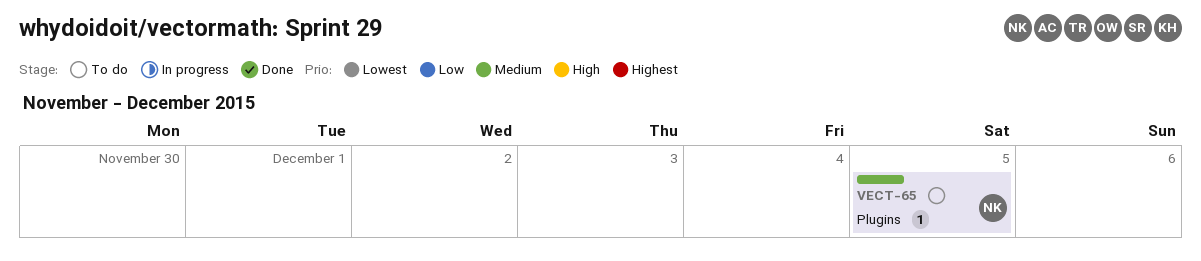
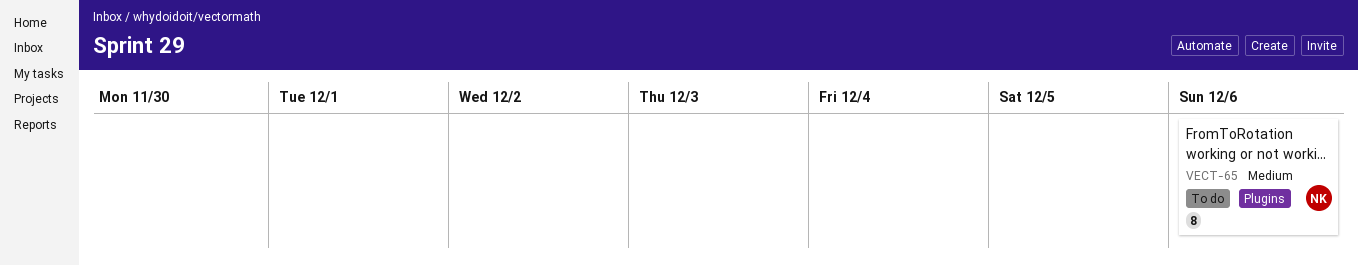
VECT-65, estimate: 1 -> 8
VECT-65, due: Dec 5 -> Dec 6

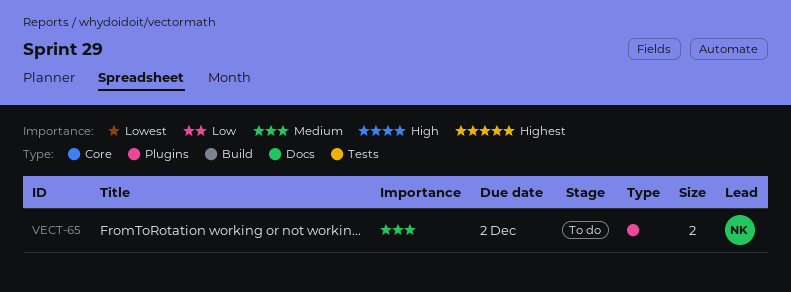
VECT-65, estimate: 8 -> 2
VECT-65, due: Dec 6 -> Dec 2

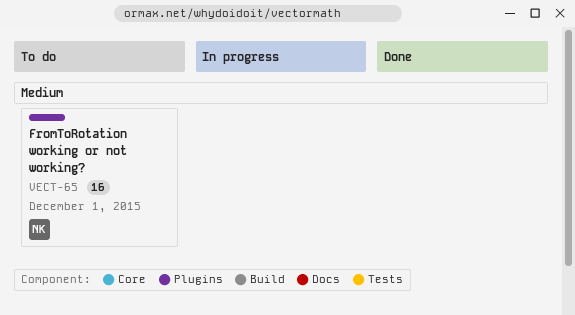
VECT-65, estimate: 2 -> 16
VECT-65, due: Dec 2 -> Dec 1

